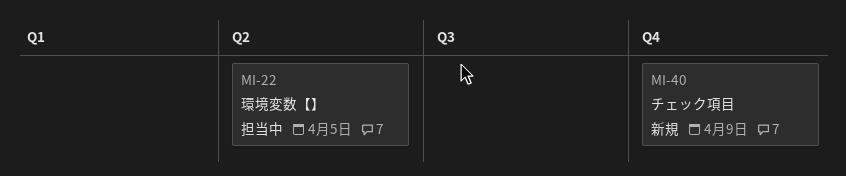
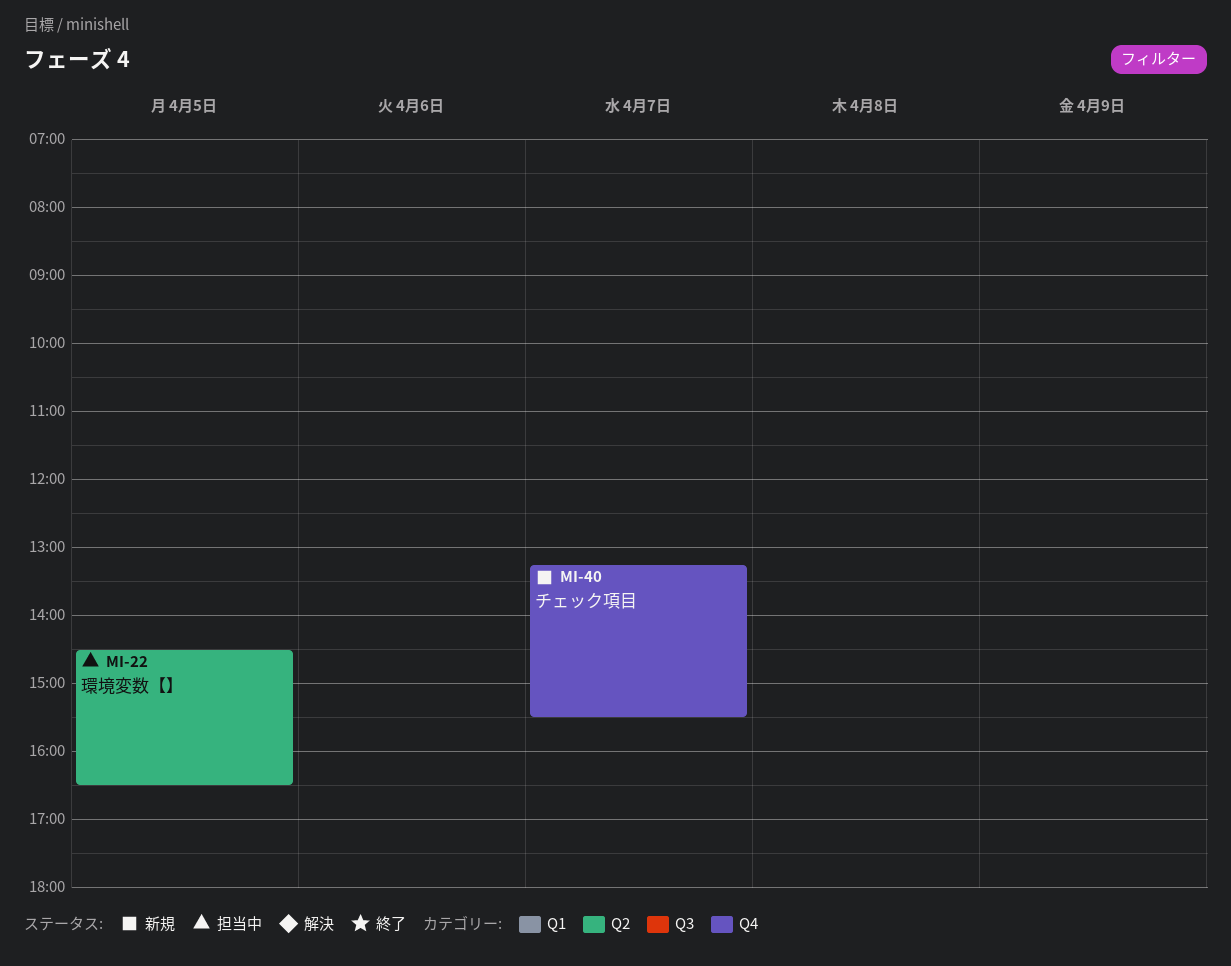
MI-40, day: Apr 9 -> Apr 7

